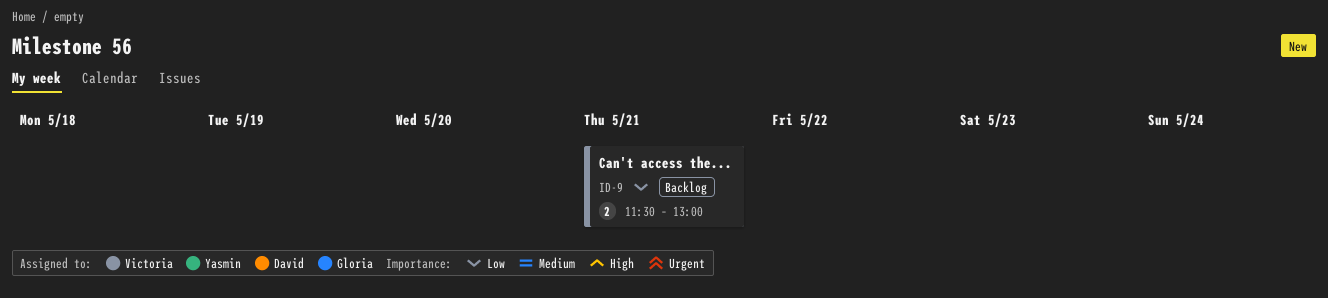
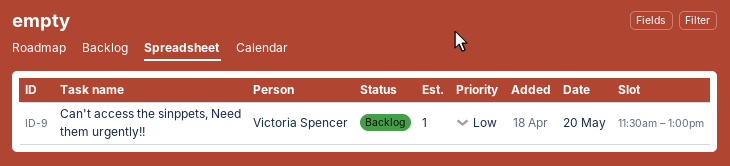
ID-9, estimate: 2 -> 1
ID-9, day: May 21 -> May 20

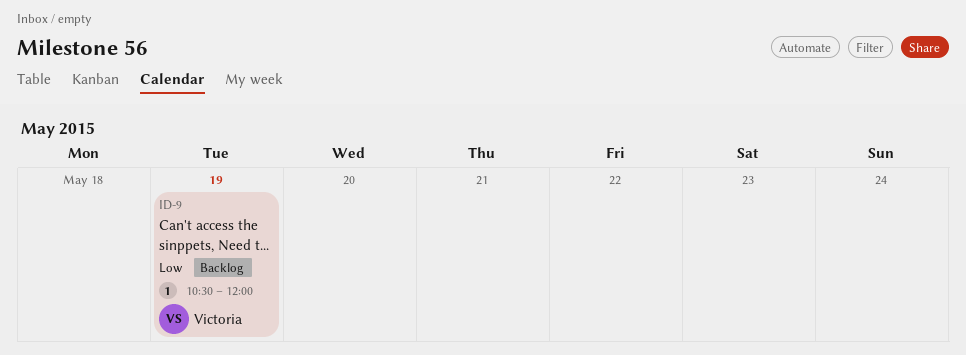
ID-9, day: May 20 -> May 19
ID-9, begins: 11:30 -> 10:30
ID-9, ends: 13:00 -> 12:00

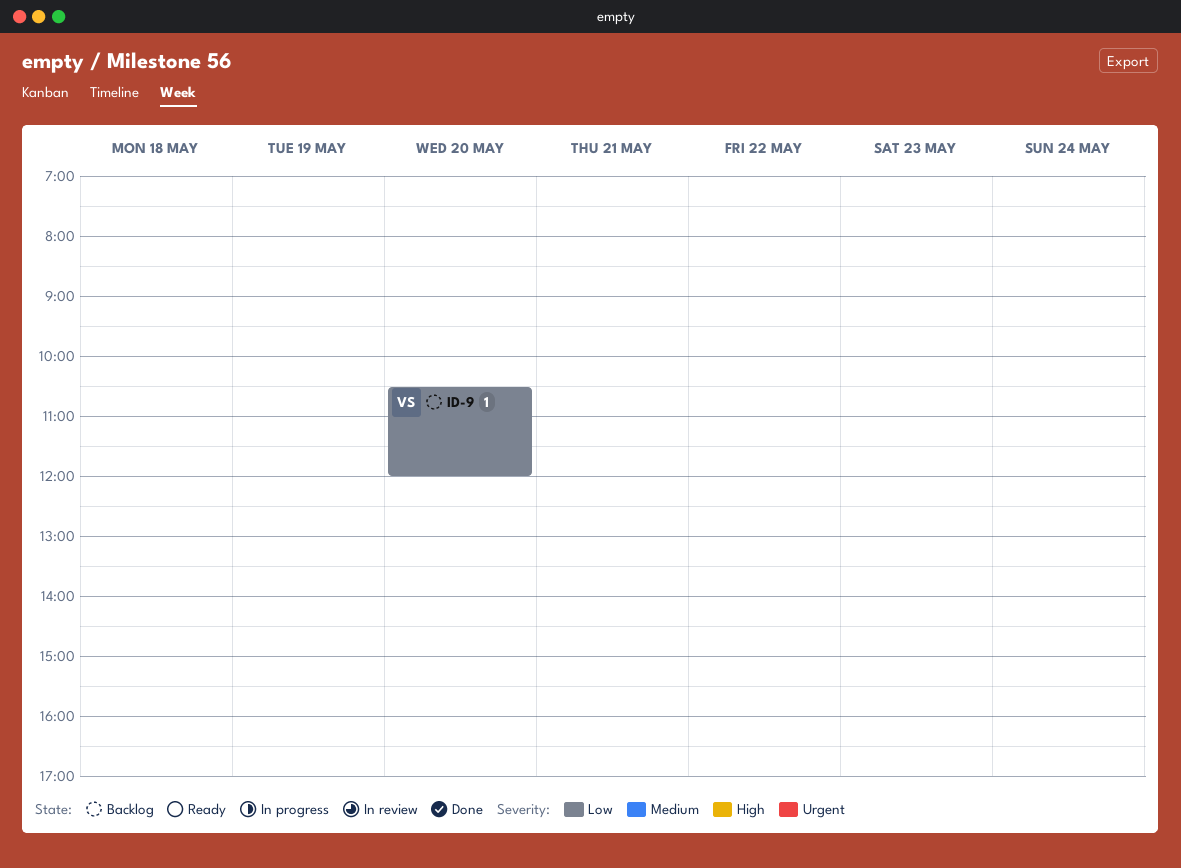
ID-9, day: May 19 -> May 20

